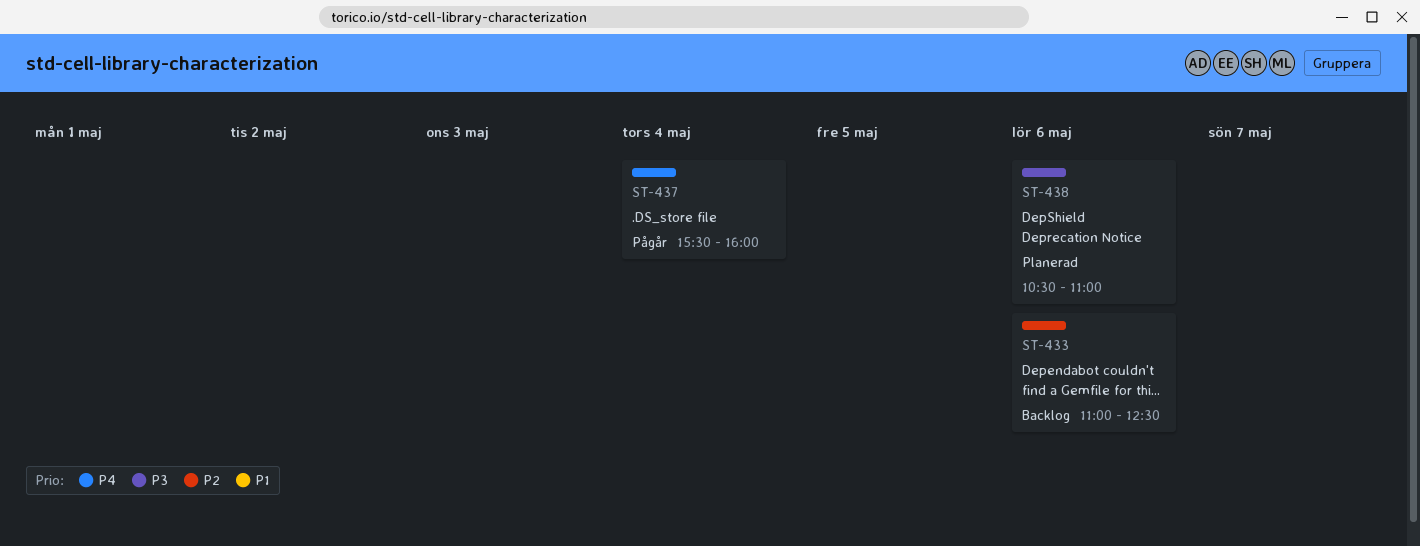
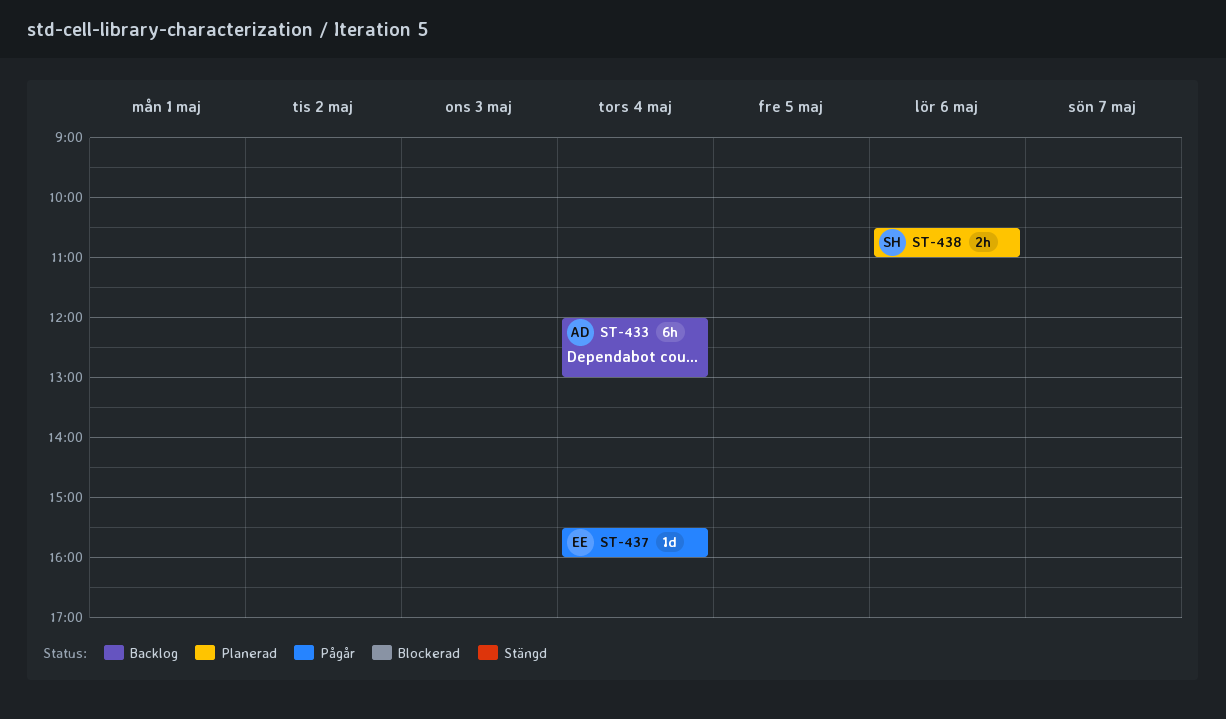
ST-433, day: May 6 -> May 4
ST-433, begins: 11:00 -> 12:00
ST-433, ends: 12:30 -> 13:00

